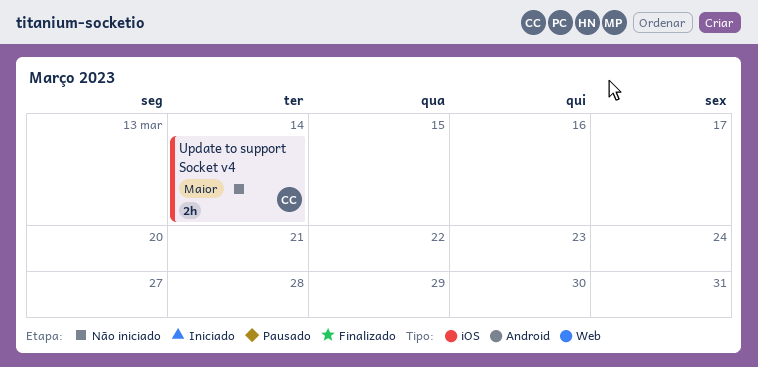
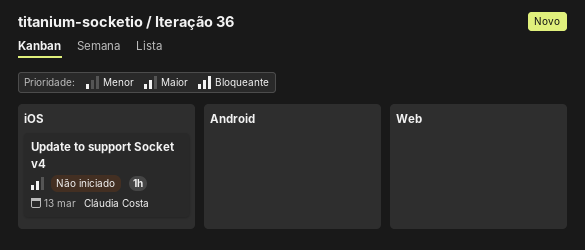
Update to support Socket v4, estimate: 2h -> 1h
Update to support Socket v4, due: Mar 14 -> Mar 13

